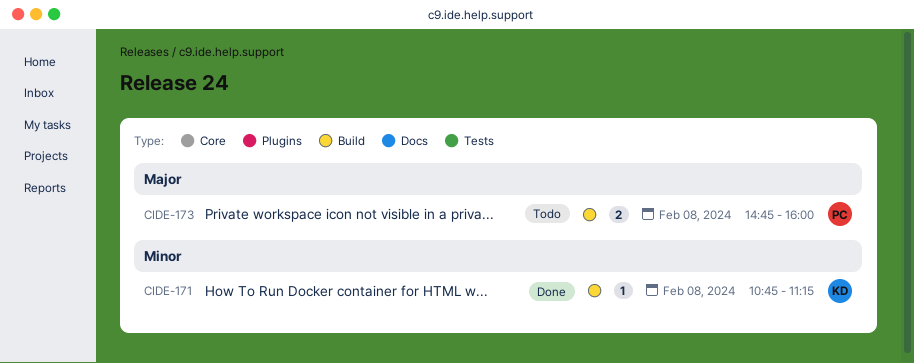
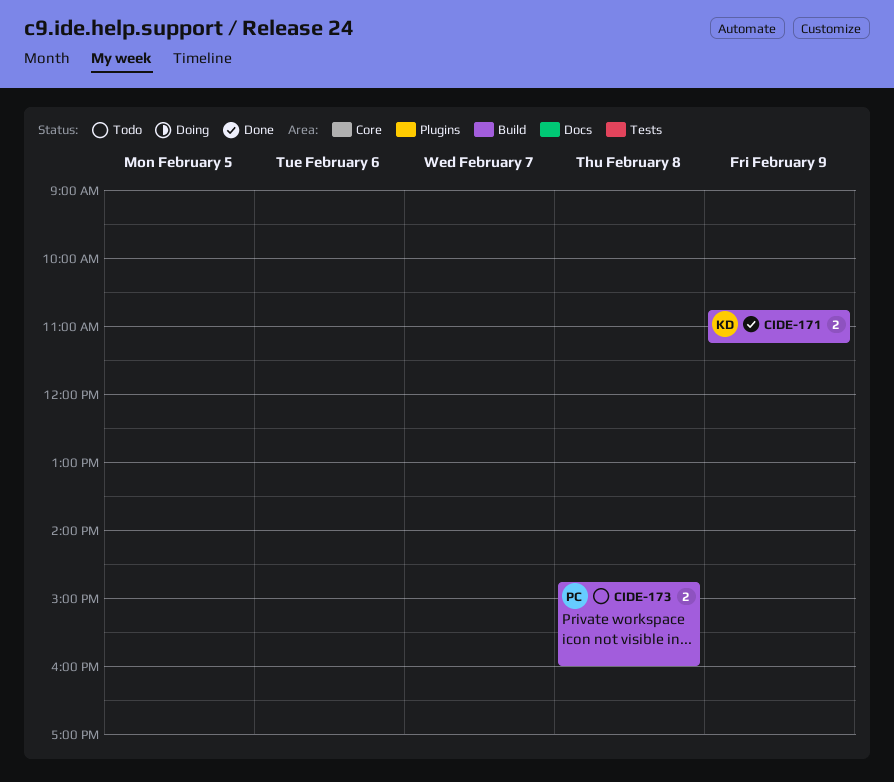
CIDE-171, estimate: 1 -> 2
CIDE-171, day: Feb 8 -> Feb 9

